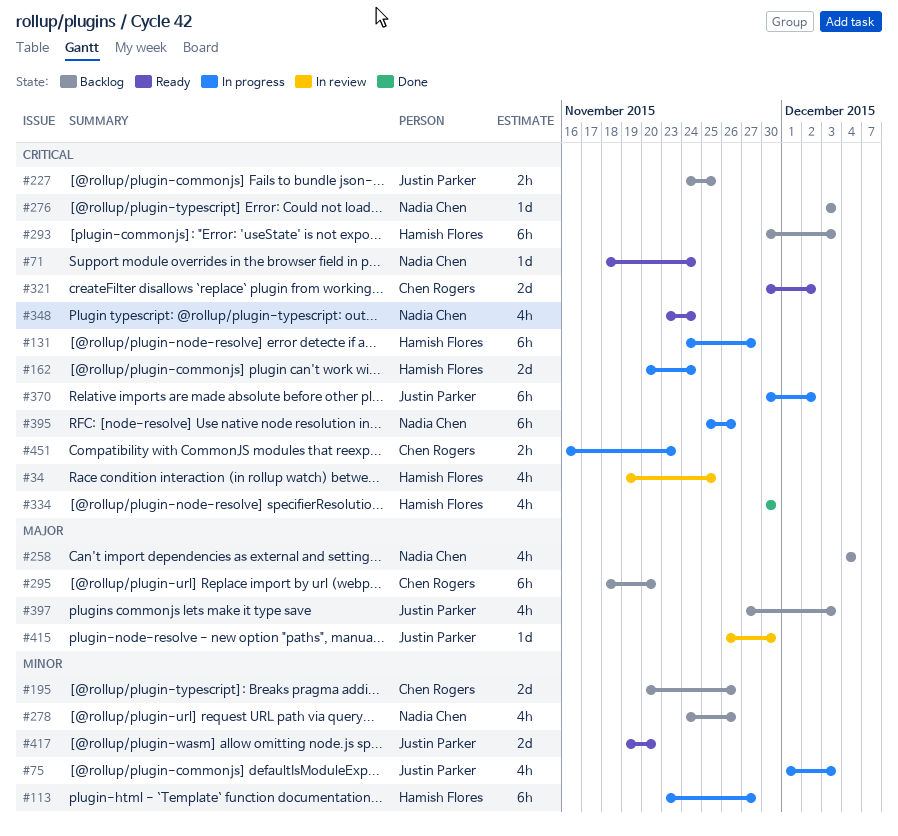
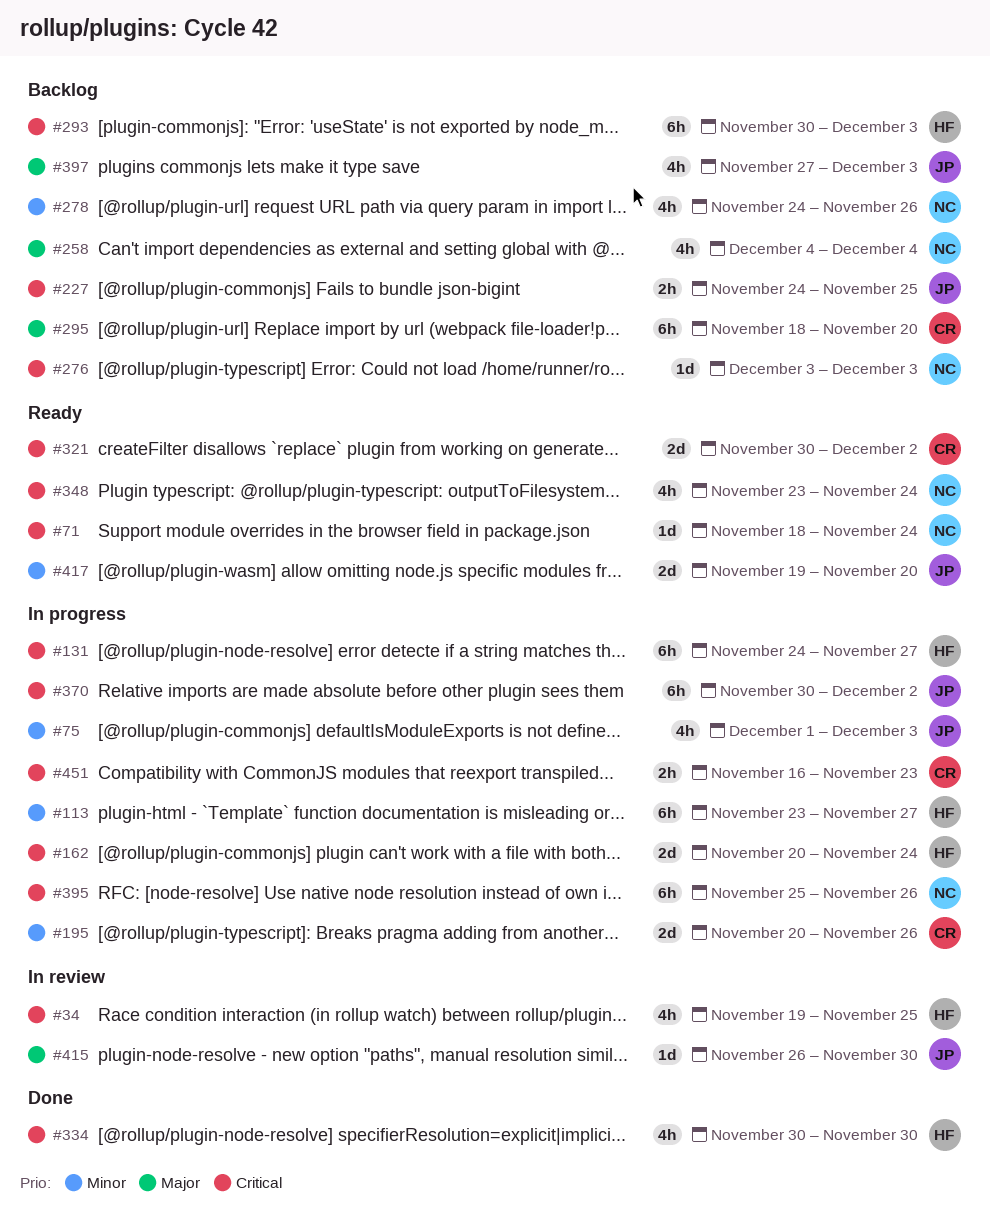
#195, status: Backlog -> In progress

